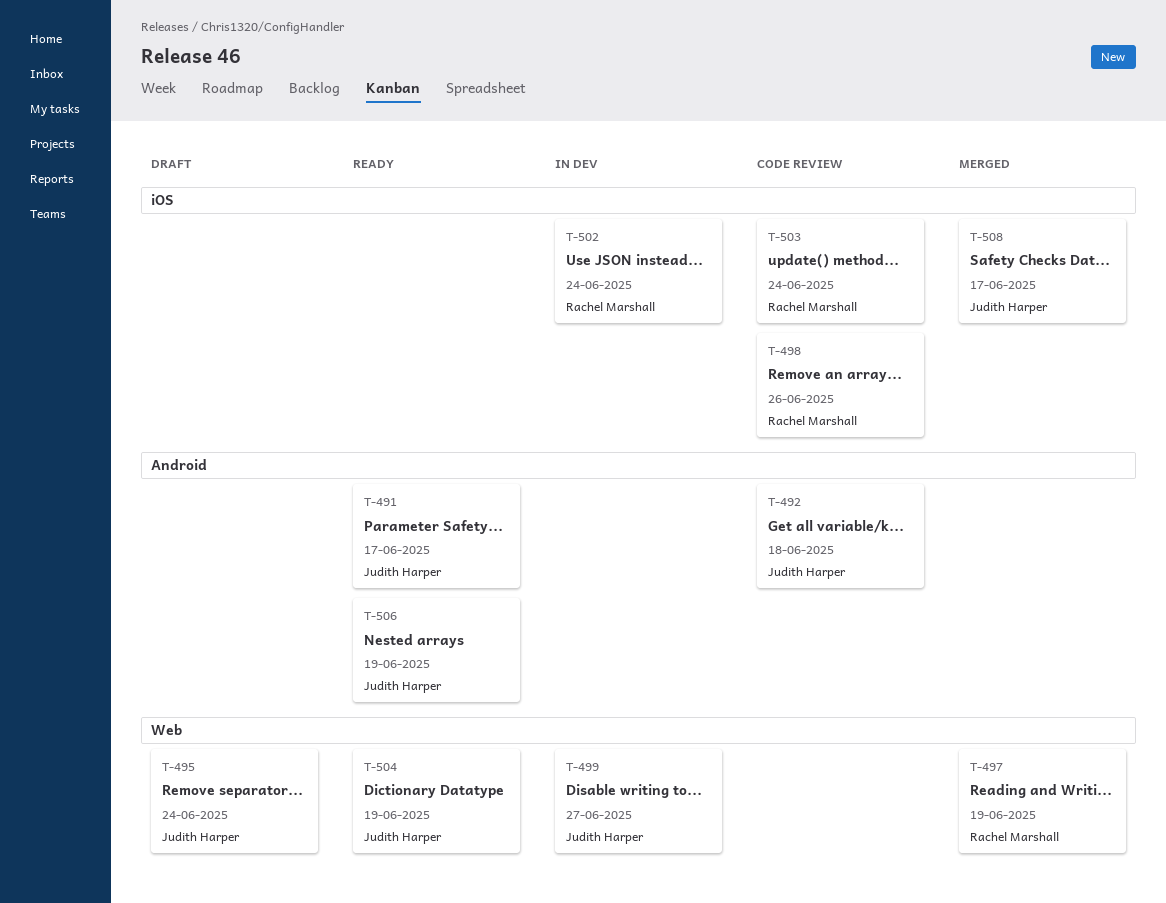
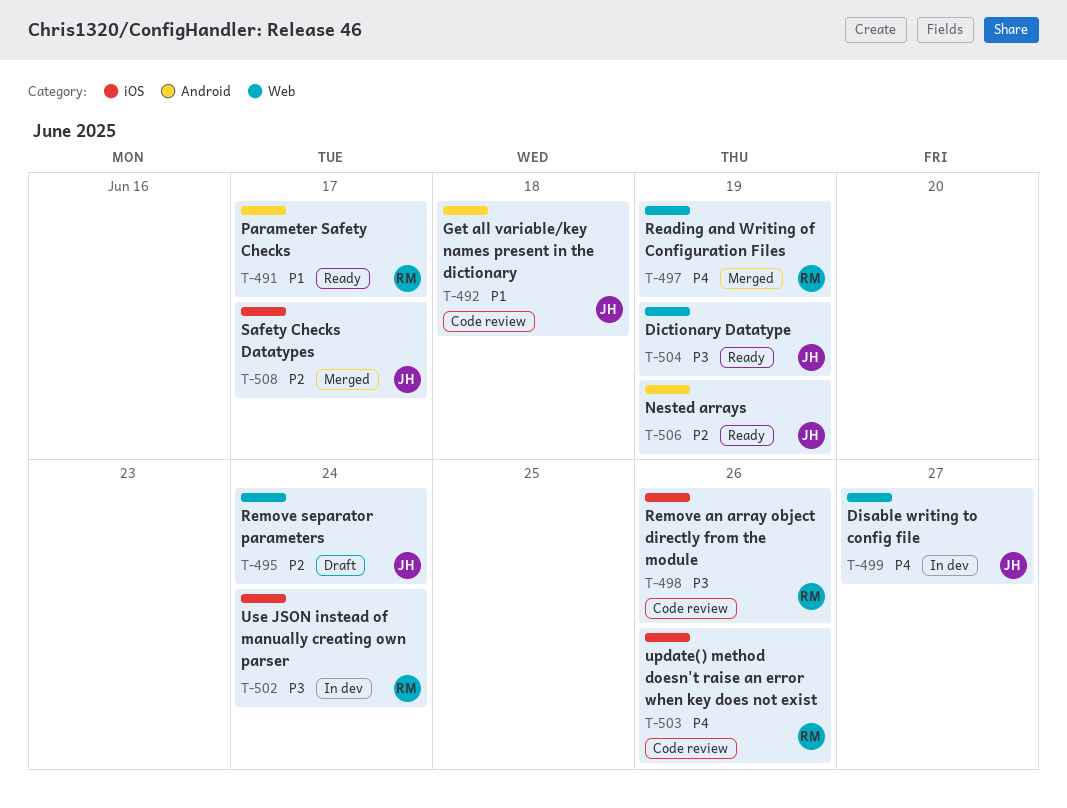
T-491, owner: Judith Harper -> Rachel Marshall
T-503, due: Jun 24 -> Jun 26

